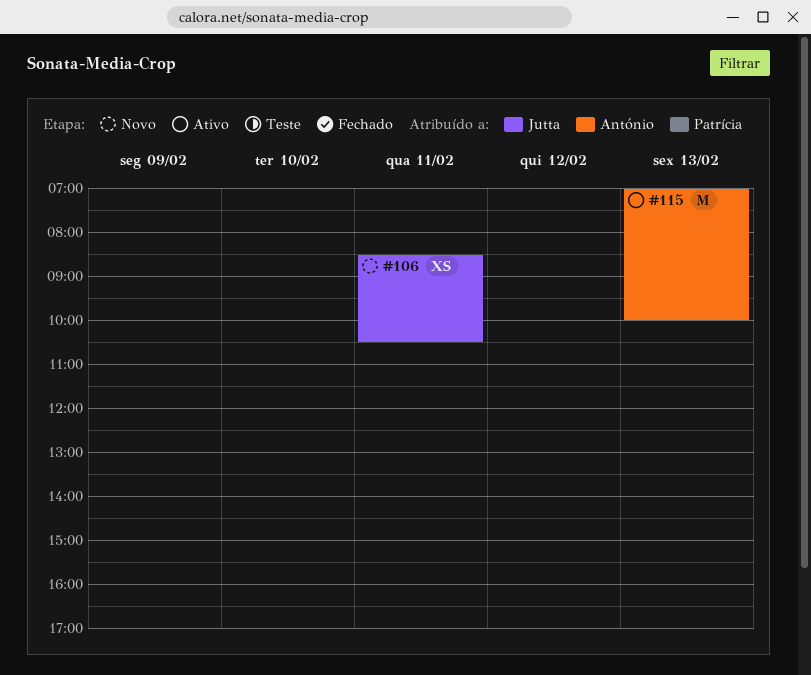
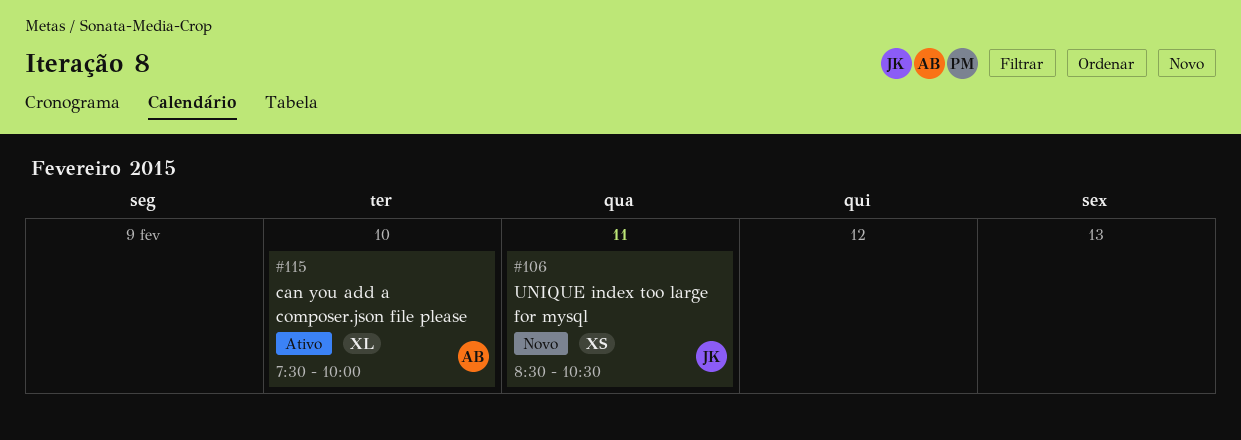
#115, estimate: M -> XL
#115, day: Feb 13 -> Feb 10
#115, begins: 07:00 -> 07:30

